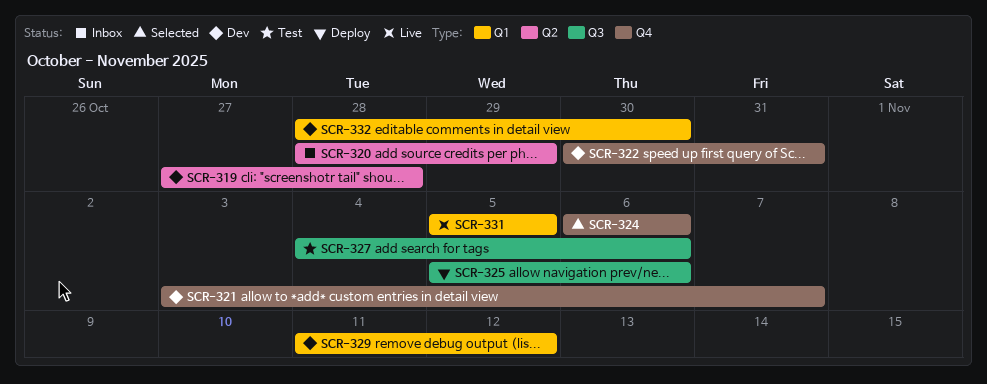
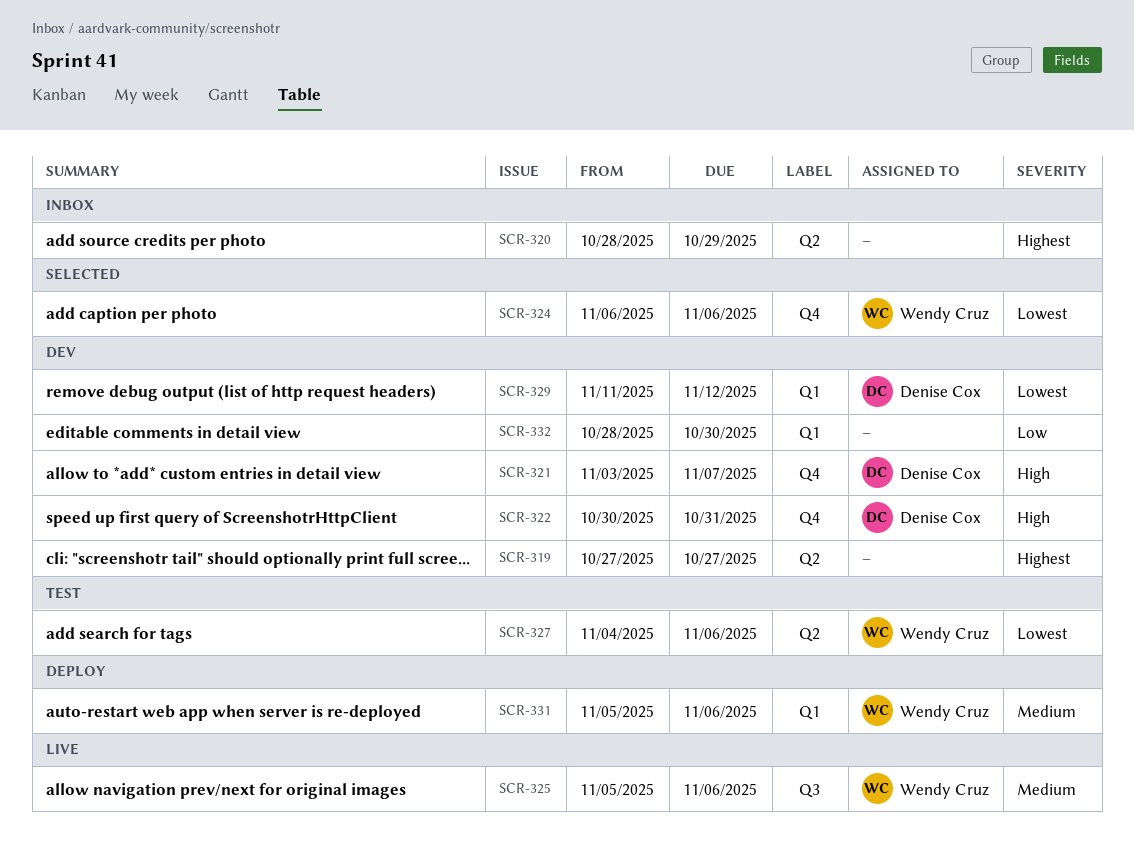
SCR-319, due: Oct 28 -> Oct 27
SCR-325, status: Deploy -> Live
SCR-327, label: Q3 -> Q2
SCR-331, status: Live -> Deploy
SCR-331, due: Nov 5 -> Nov 6

